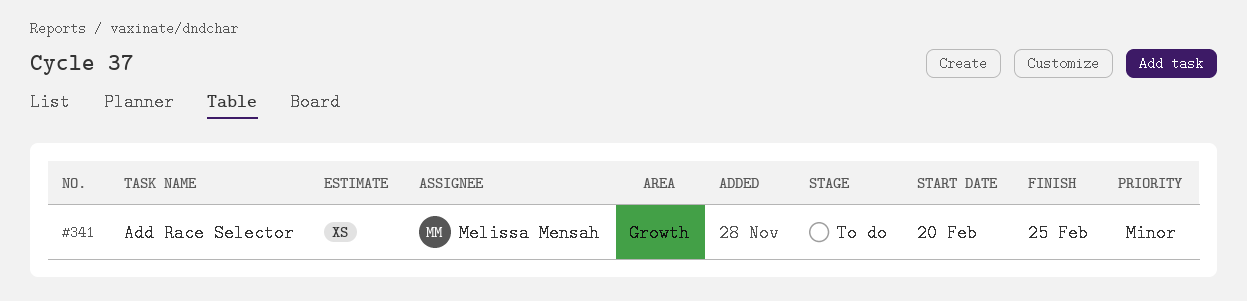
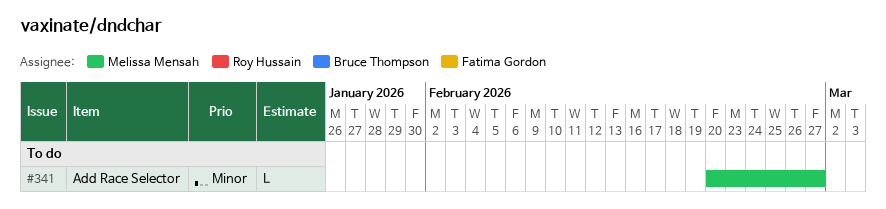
#341, estimate: XS -> L
#341, due: Feb 25 -> Feb 27

